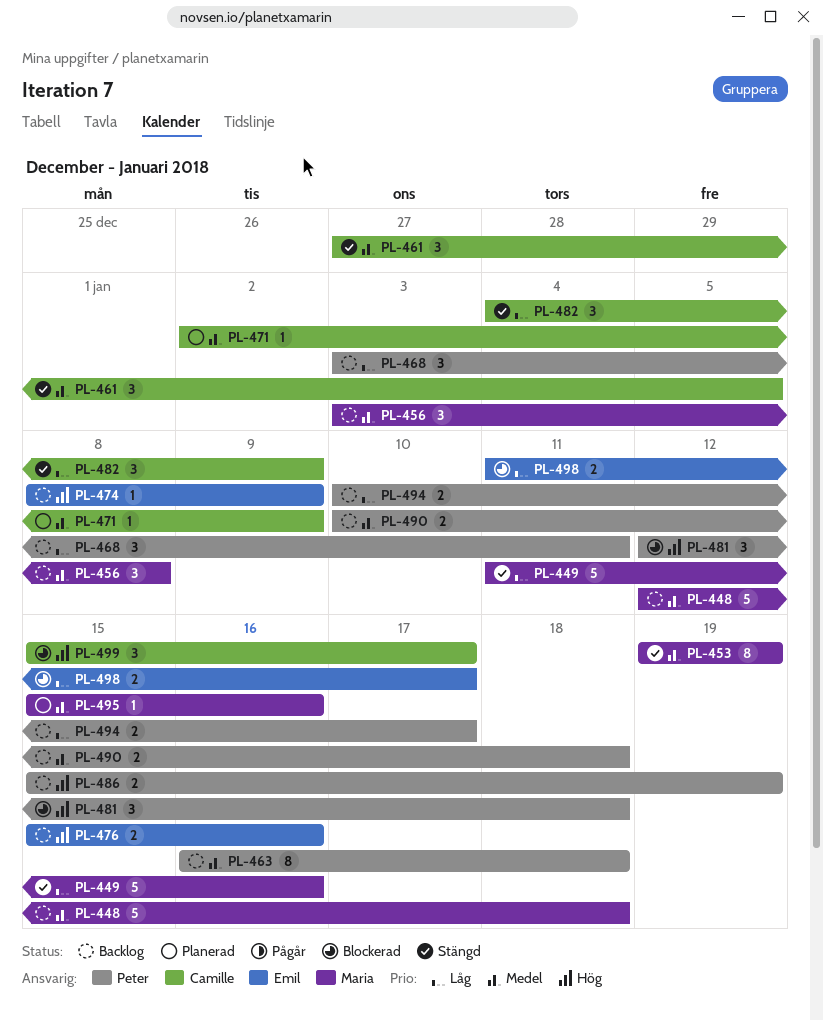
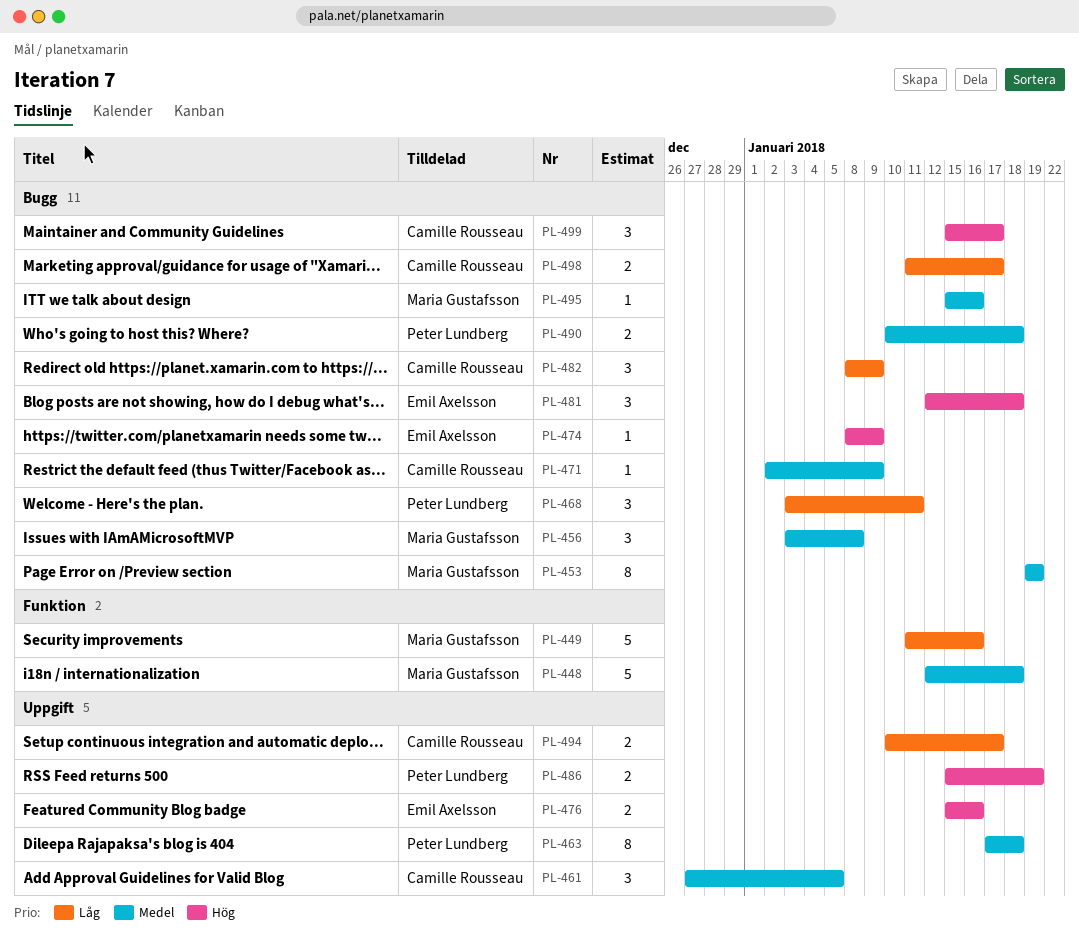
PL-463, start: Jan 16 -> Jan 17
PL-481, owner: Peter Lundberg -> Emil Axelsson
PL-482, start: Jan 4 -> Jan 8
PL-494, owner: Peter Lundberg -> Camille Rousseau
PL-498, owner: Emil Axelsson -> Camille Rousseau

